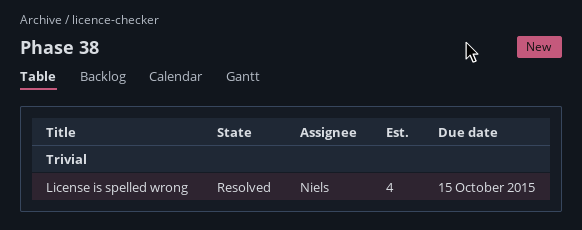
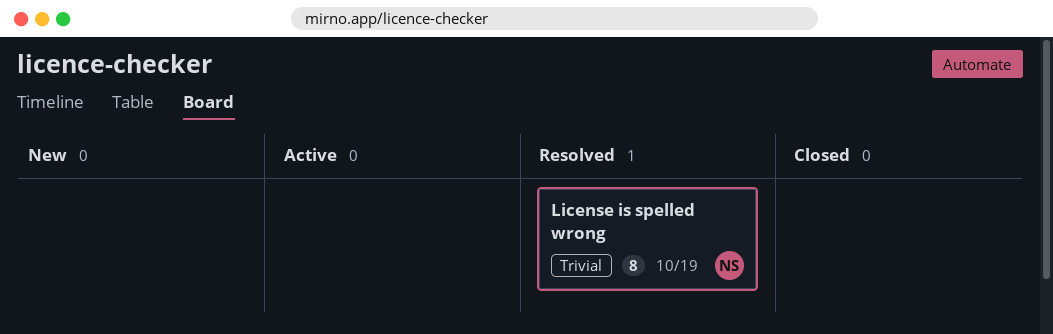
License is spelled wrong, estimate: 4 -> 8
License is spelled wrong, due: Oct 15 -> Oct 19

